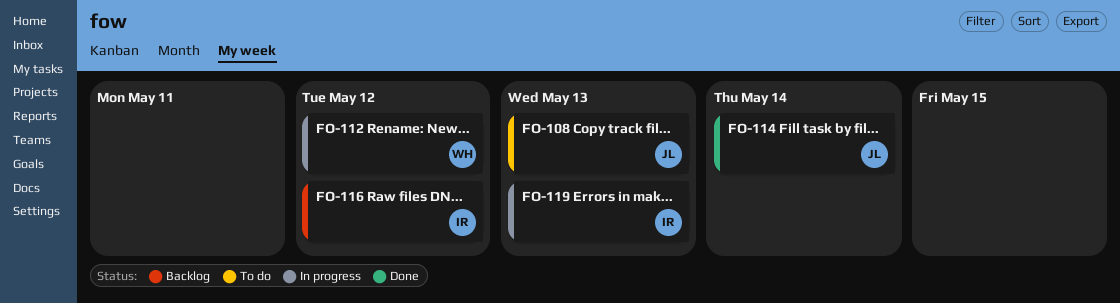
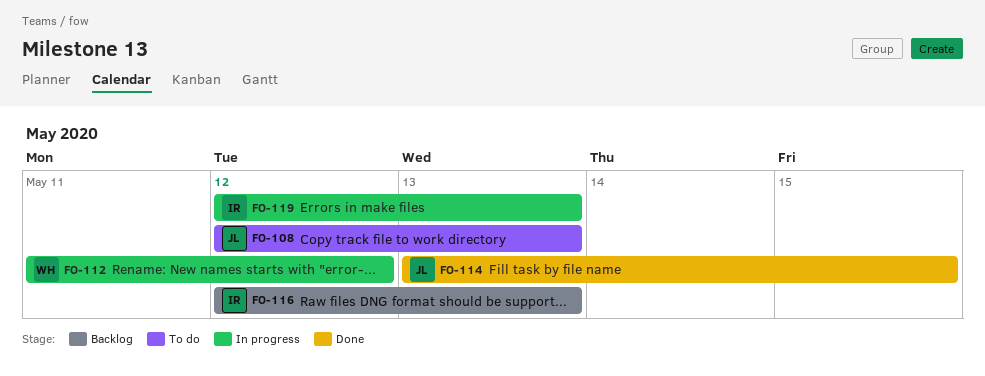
FO-114, due: May 14 -> May 15
FO-116, due: May 12 -> May 13

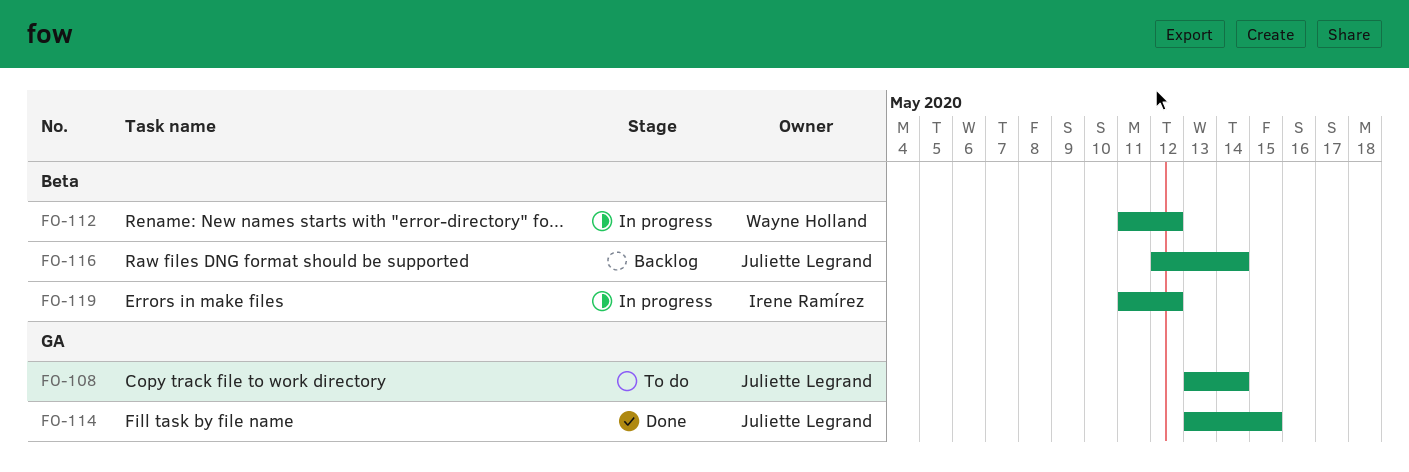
FO-108, start: May 12 -> May 13
FO-108, due: May 13 -> May 14
FO-116, owner: Irene Ramírez -> Juliette Legrand
FO-116, due: May 13 -> May 14
FO-119, start: May 12 -> May 11
FO-119, due: May 13 -> May 12

